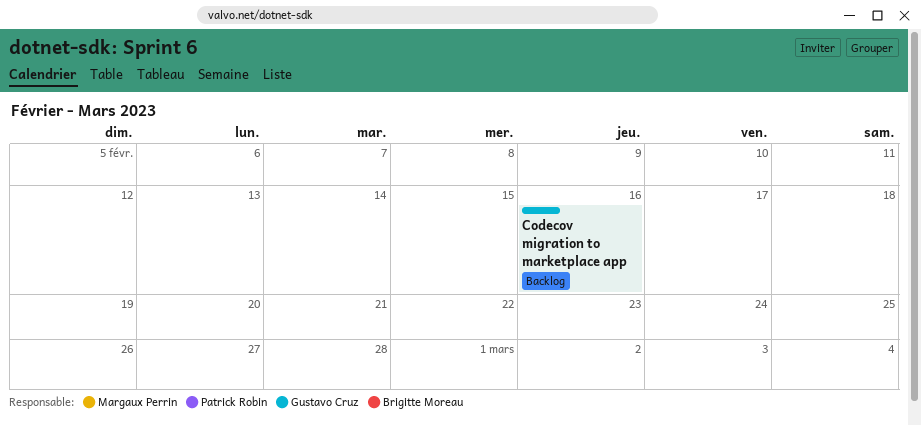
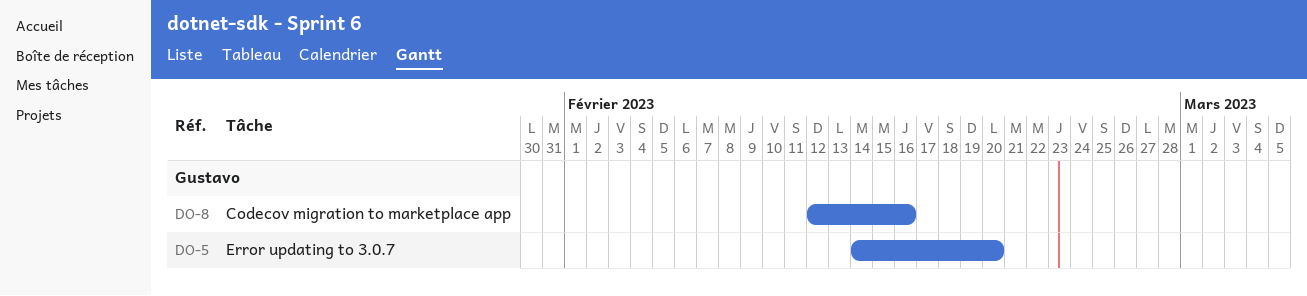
Error updating to 3.0.7: none -> present

